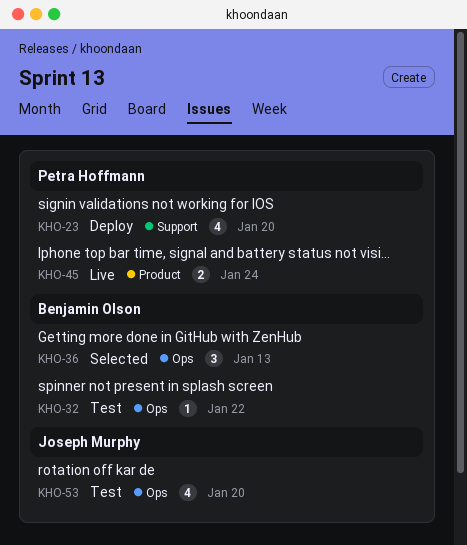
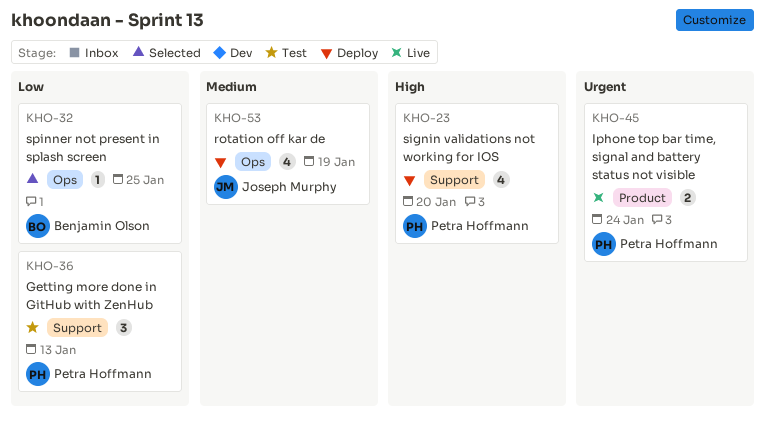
KHO-32, status: Test -> Selected
KHO-32, due: Jan 22 -> Jan 25
KHO-36, status: Selected -> Test
KHO-36, owner: Benjamin Olson -> Petra Hoffmann
KHO-36, label: Ops -> Support
KHO-53, status: Test -> Deploy
KHO-53, due: Jan 20 -> Jan 19

